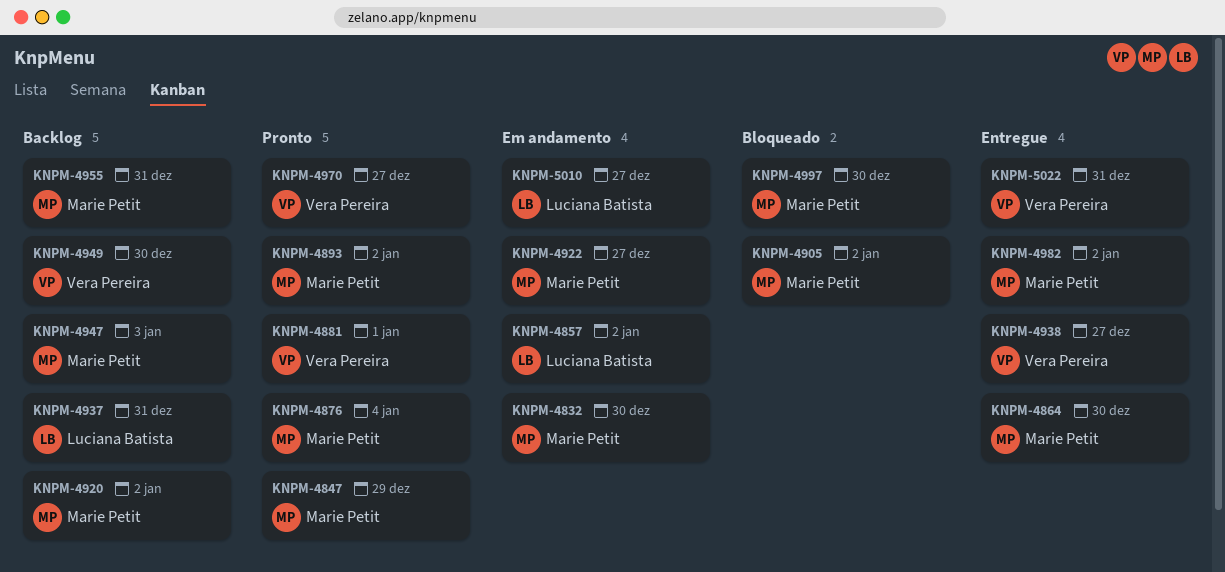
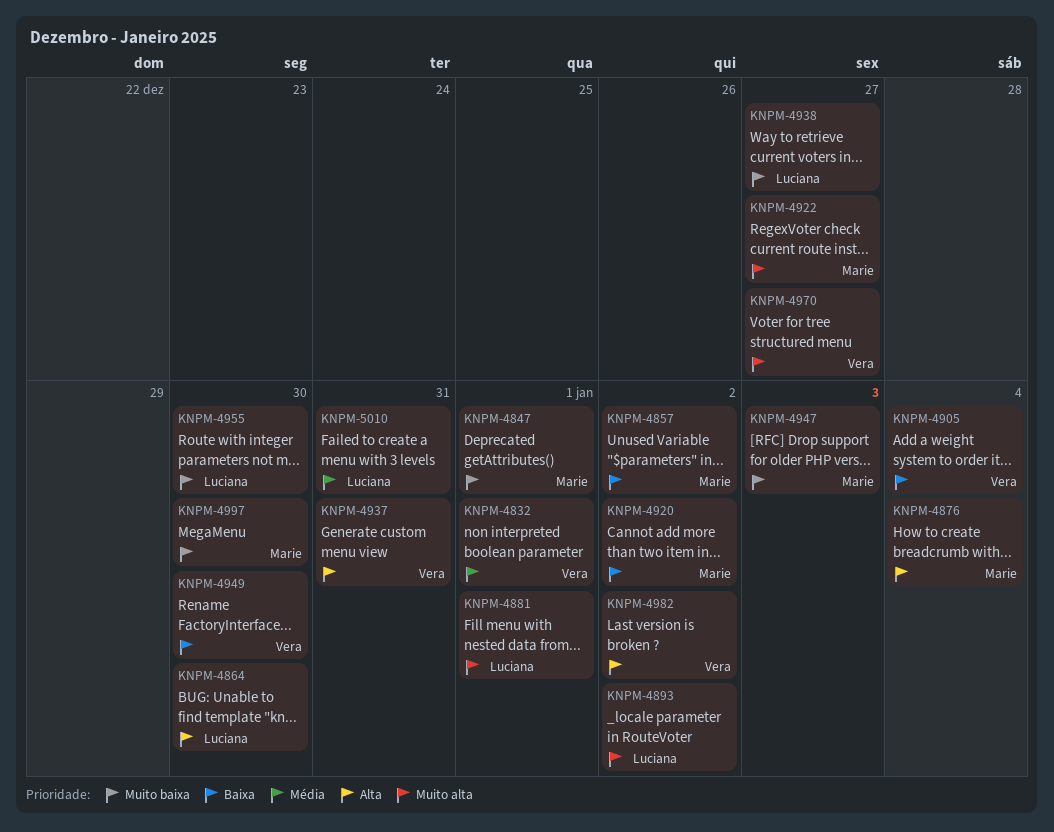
KNPM-4832, owner: Marie Petit -> Vera Pereira
KNPM-4832, due: Dec 30 -> Jan 1
KNPM-4847, due: Dec 29 -> Jan 1
KNPM-4857, owner: Luciana Batista -> Marie Petit
KNPM-4864, owner: Marie Petit -> Luciana Batista
KNPM-4881, owner: Vera Pereira -> Luciana Batista
KNPM-4893, owner: Marie Petit -> Luciana Batista
KNPM-4905, owner: Marie Petit -> Vera Pereira
KNPM-4905, due: Jan 2 -> Jan 4
KNPM-4937, owner: Luciana Batista -> Vera Pereira
KNPM-4938, owner: Vera Pereira -> Luciana Batista
KNPM-4955, owner: Marie Petit -> Luciana Batista
KNPM-4955, due: Dec 31 -> Dec 30
KNPM-4982, owner: Marie Petit -> Vera Pereira
KNPM-5010, due: Dec 27 -> Dec 31
KNPM-5022: present -> none

